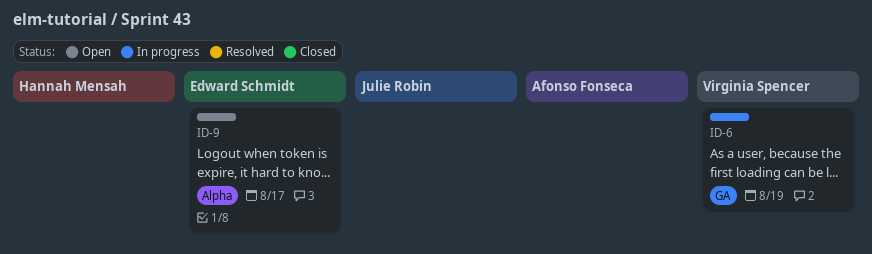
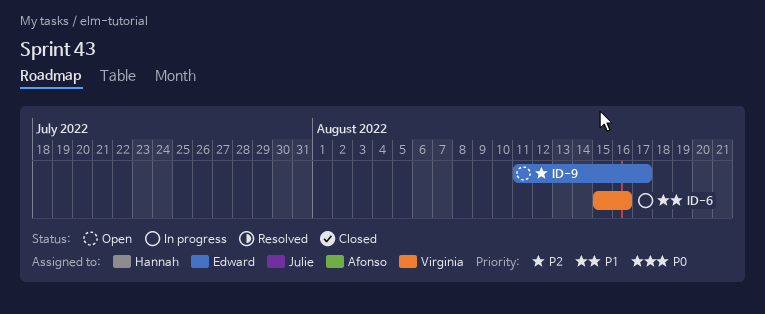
ID-6, due: Aug 19 -> Aug 16

